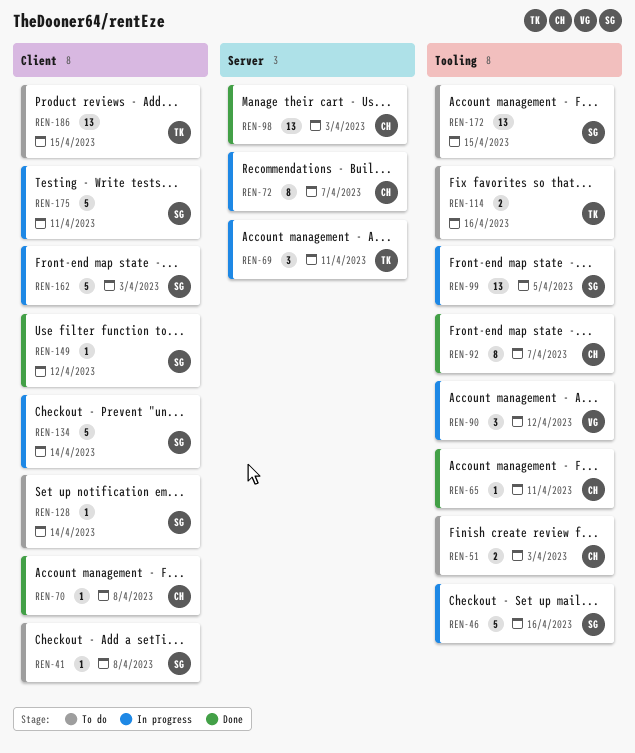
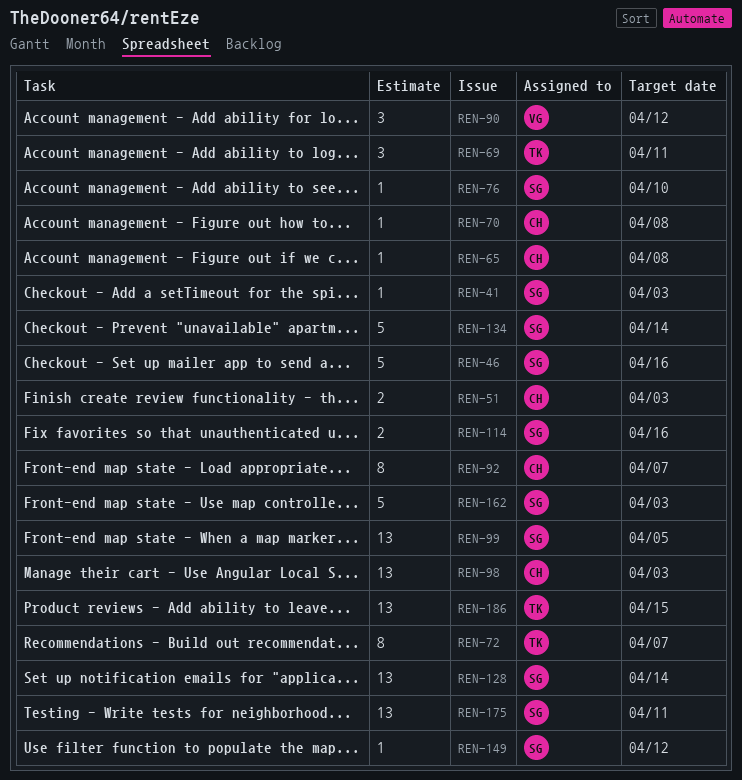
REN-41, due: Apr 8 -> Apr 3
REN-65, due: Apr 11 -> Apr 8
REN-72, owner: CH -> TK
REN-76: none -> present
REN-114, owner: TK -> SG
REN-128, estimate: 1 -> 13
REN-172: present -> none
REN-175, estimate: 5 -> 13

